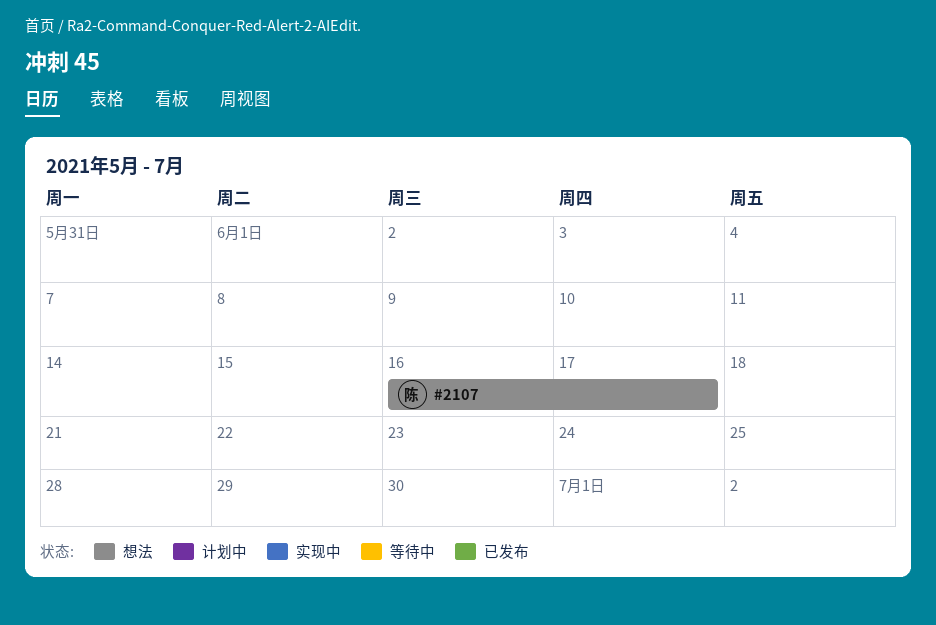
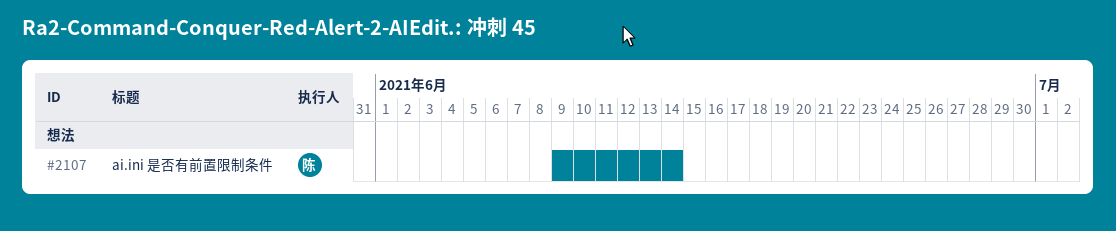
#2107, start: Jun 16 -> Jun 9
#2107, due: Jun 17 -> Jun 14

